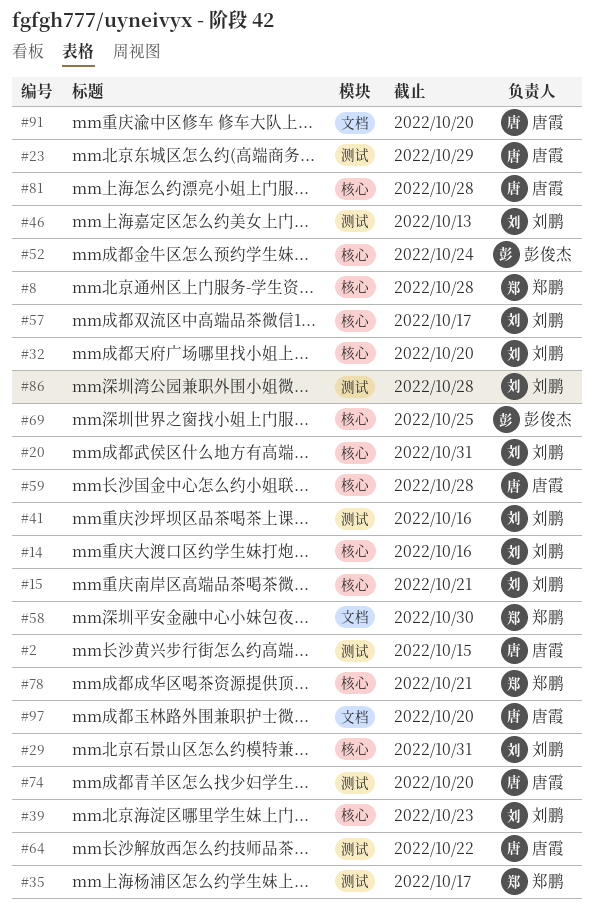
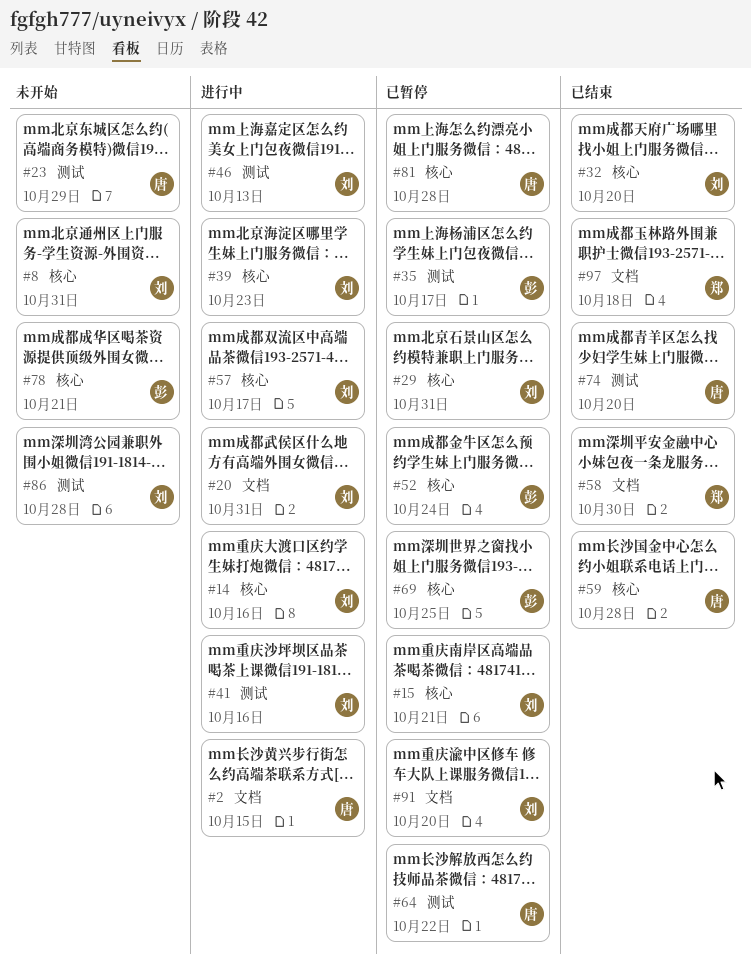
#2, label: 测试 -> 文档
#8, owner: 郑鹏 -> 刘鹏
#8, due: Oct 28 -> Oct 31
#20, label: 核心 -> 文档
#35, owner: 郑鹏 -> 彭俊杰
#78, owner: 郑鹏 -> 彭俊杰
#91, owner: 唐霞 -> 刘鹏
#97, owner: 唐霞 -> 郑鹏
#97, due: Oct 20 -> Oct 18

